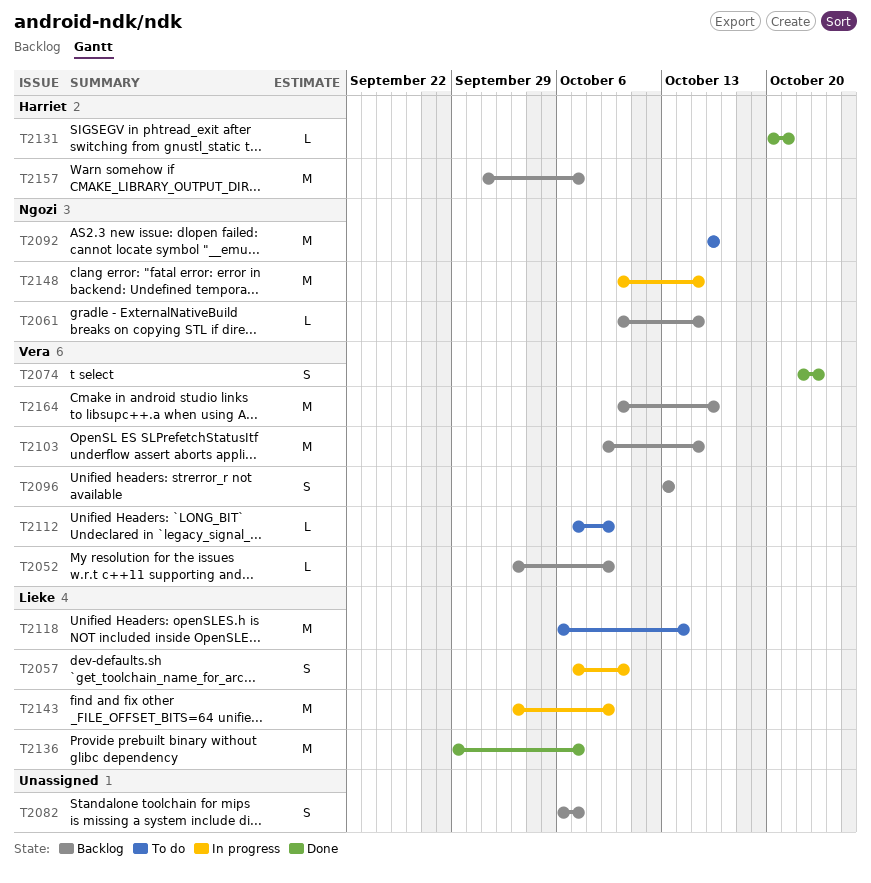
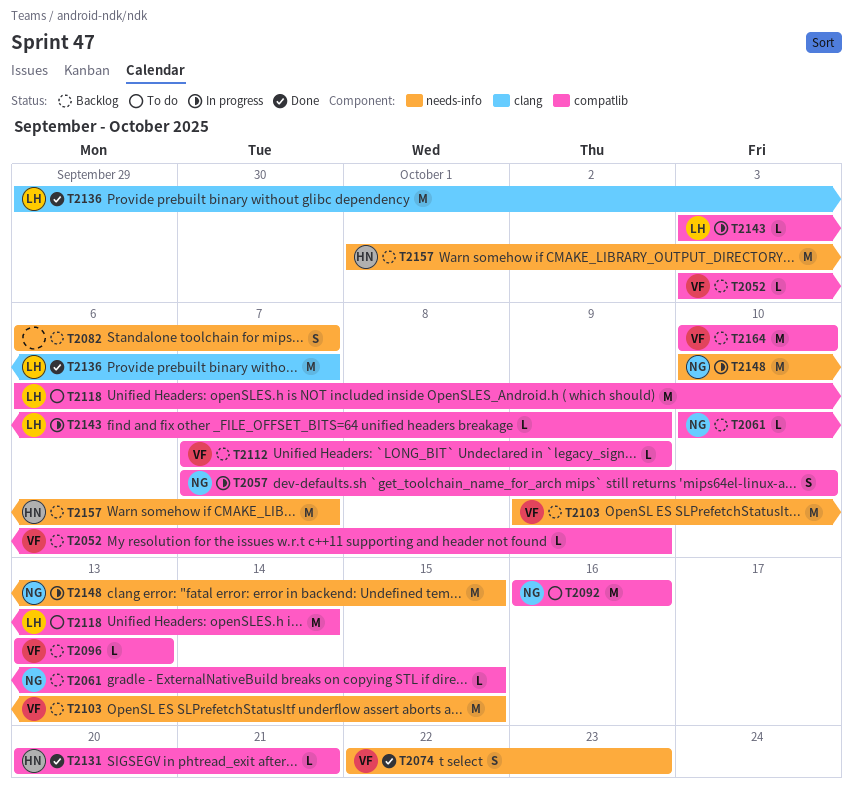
T2057, owner: Lieke -> Ngozi
T2096, estimate: S -> L
T2112, status: To do -> Backlog
T2143, estimate: M -> L
T2164, due: Oct 16 -> Oct 10

